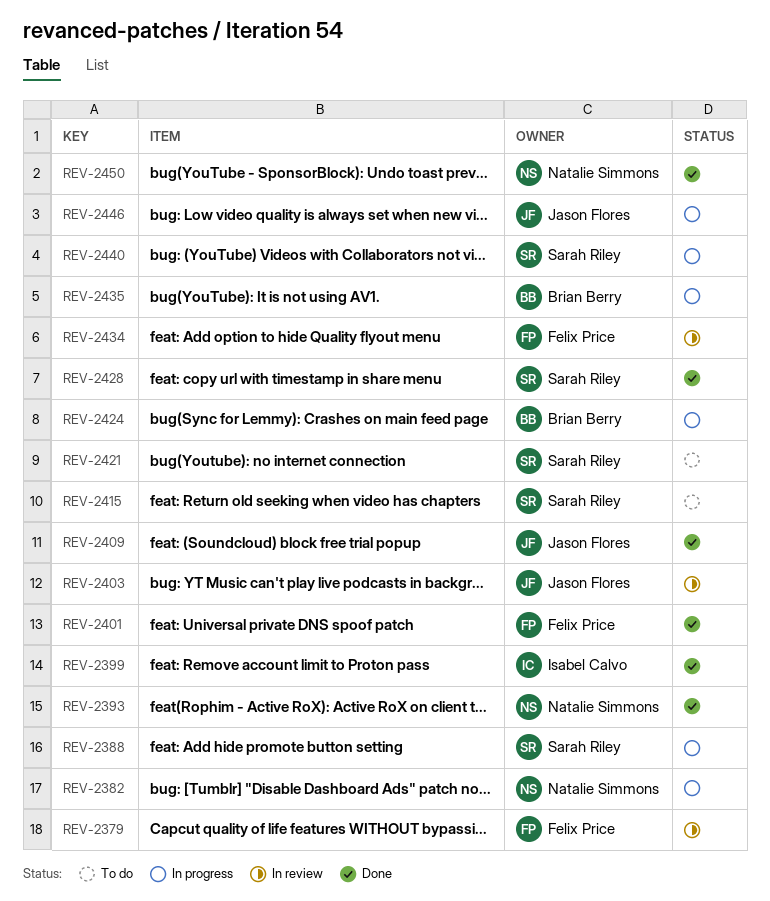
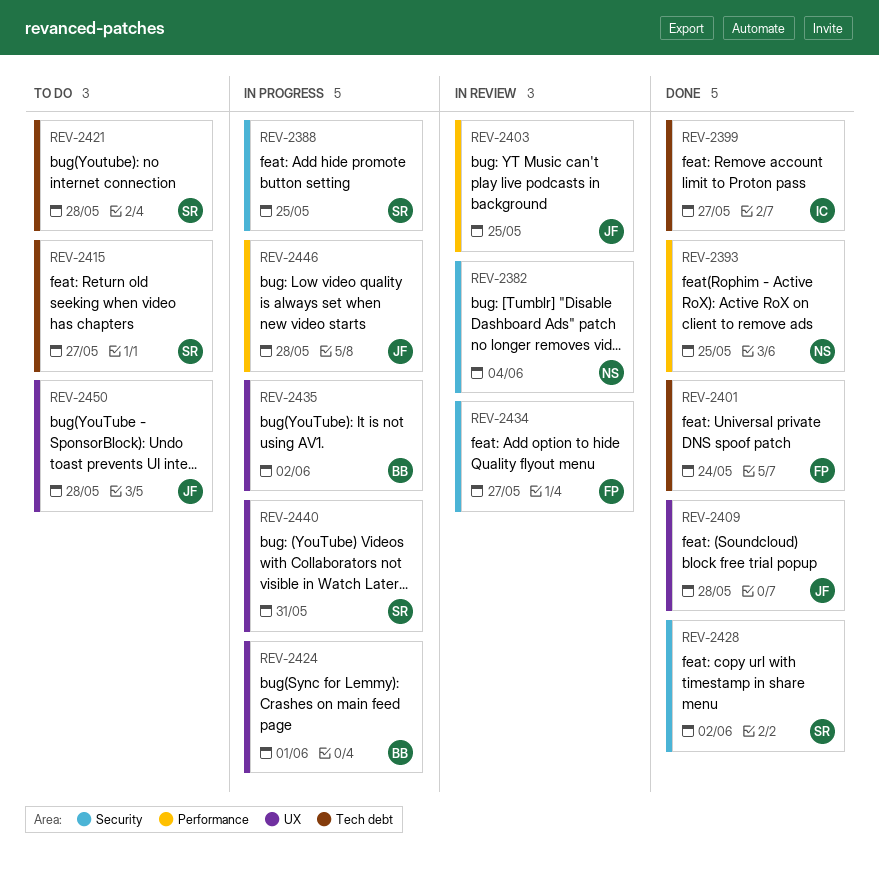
REV-2379: present -> none
REV-2382, status: In progress -> In review
REV-2450, status: Done -> To do
REV-2450, owner: Natalie Simmons -> Jason Flores

